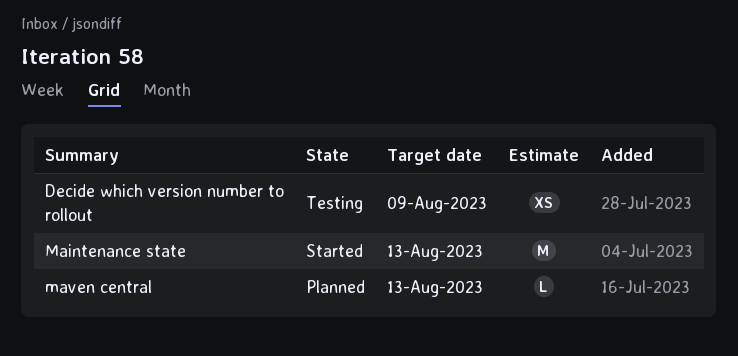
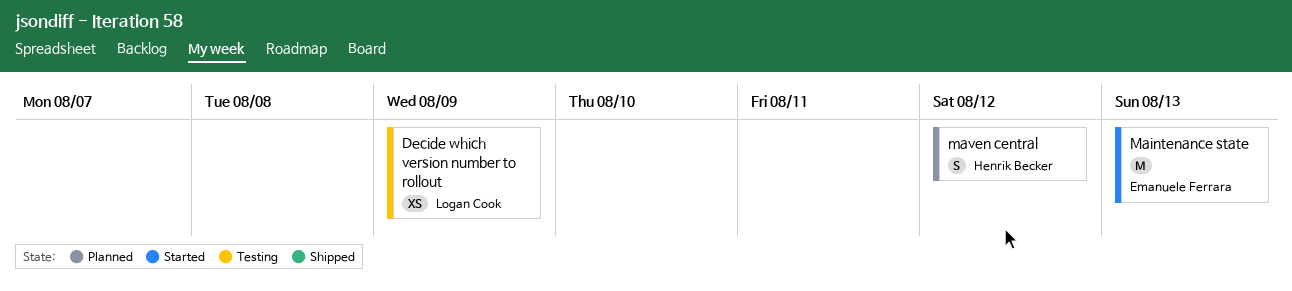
maven central, estimate: L -> S
maven central, due: Aug 13 -> Aug 12

